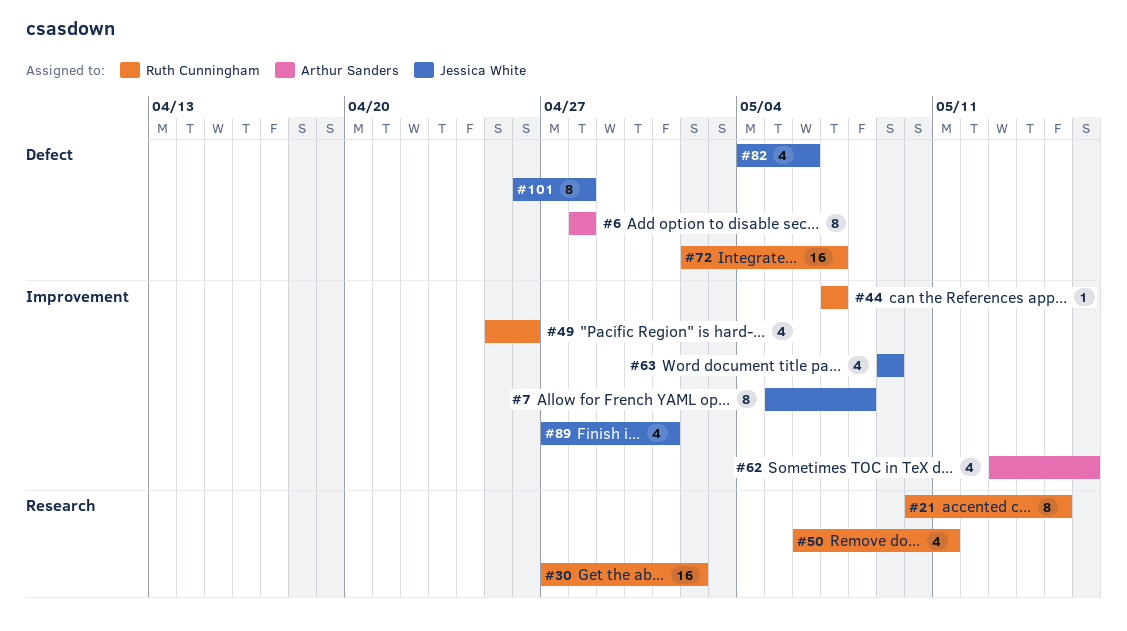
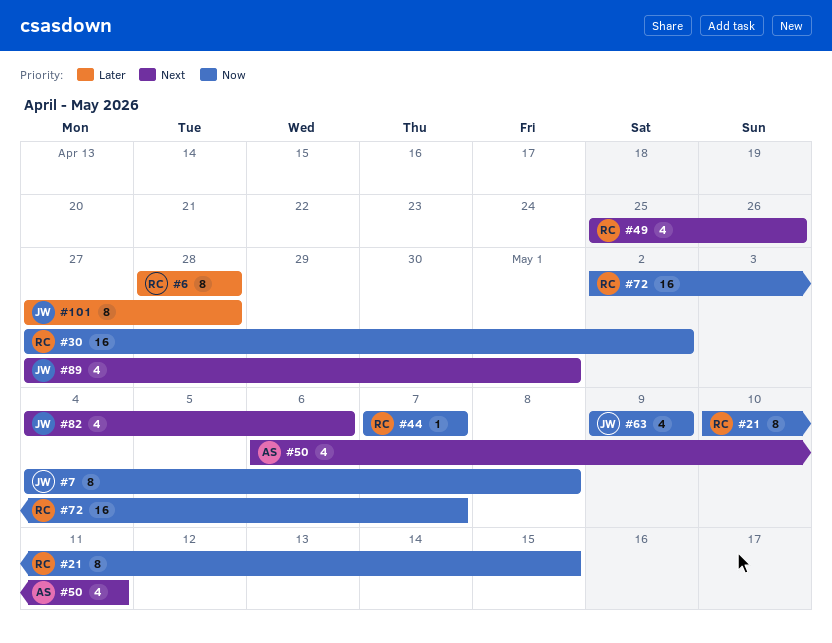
#6, owner: Arthur Sanders -> Ruth Cunningham
#7, start: May 5 -> May 4
#50, owner: Ruth Cunningham -> Arthur Sanders
#62: present -> none
#101, start: Apr 26 -> Apr 27

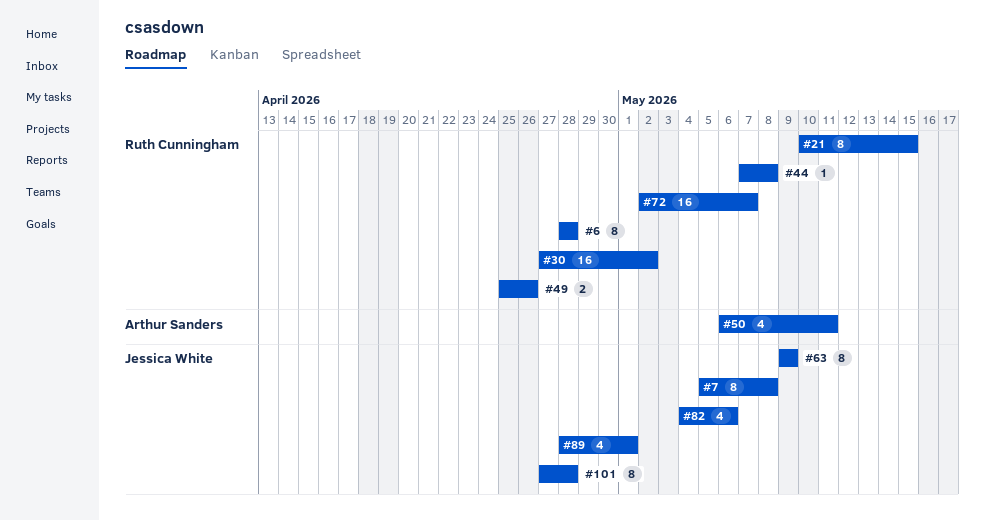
#7, start: May 4 -> May 5
#44, due: May 7 -> May 8
#49, estimate: 4 -> 2
#63, estimate: 4 -> 8
#89, start: Apr 27 -> Apr 28

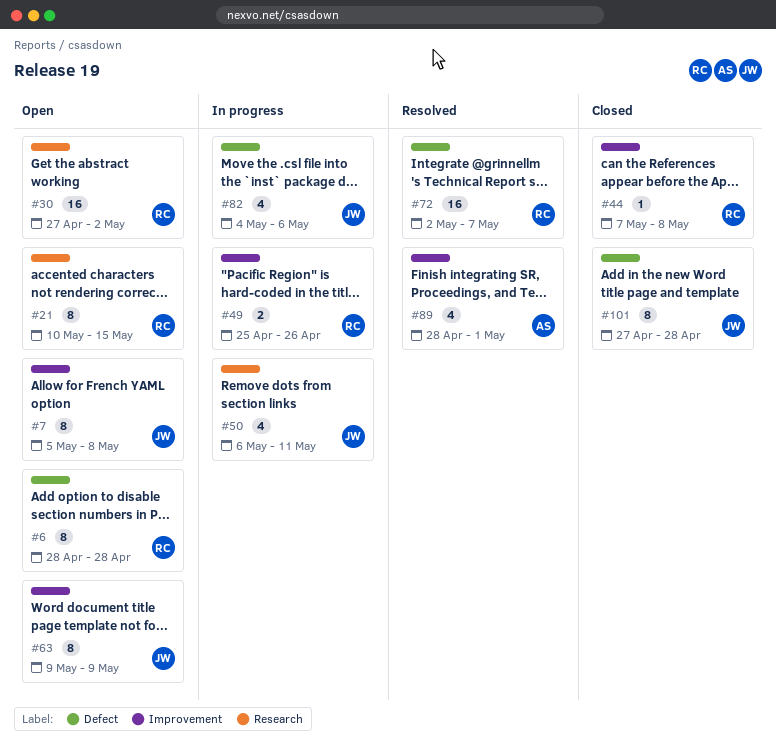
#50, owner: Arthur Sanders -> Jessica White
#89, owner: Jessica White -> Arthur Sanders

